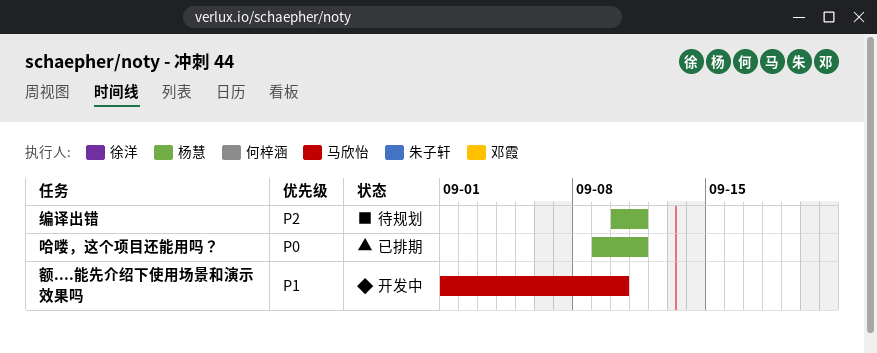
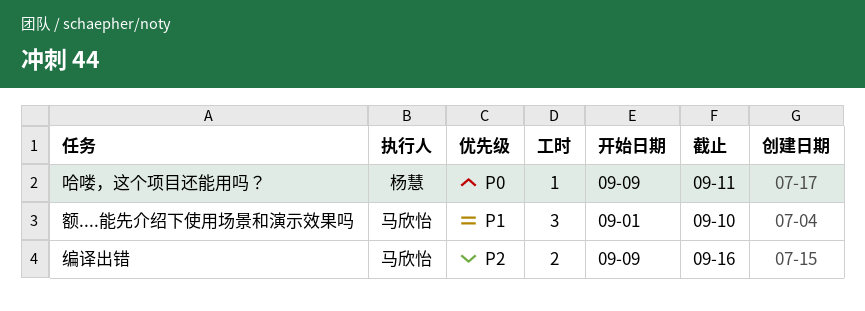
编译出错, owner: 杨慧 -> 马欣怡
编译出错, start: Sep 10 -> Sep 9
编译出错, due: Sep 11 -> Sep 16

